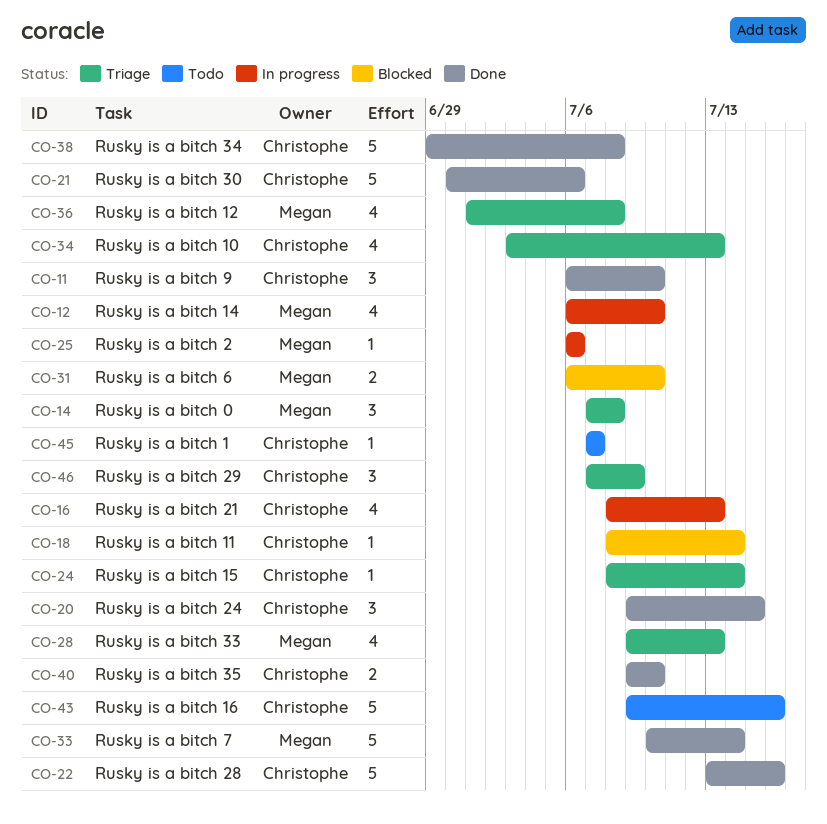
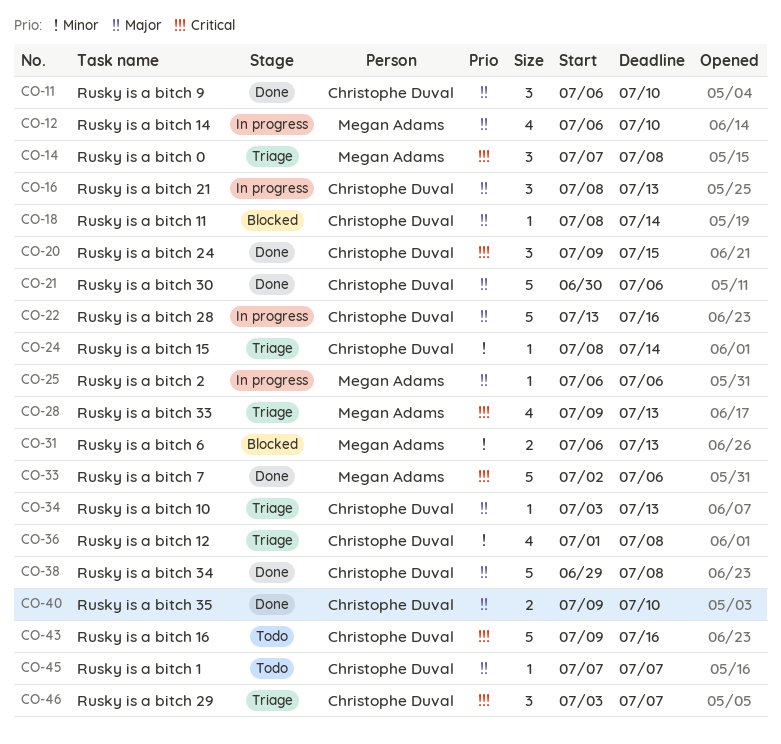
CO-16, estimate: 4 -> 3
CO-22, status: Done -> In progress
CO-31, due: Jul 10 -> Jul 13
CO-33, start: Jul 10 -> Jul 2
CO-33, due: Jul 14 -> Jul 6
CO-34, estimate: 4 -> 1
CO-36, owner: Megan Adams -> Christophe Duval
CO-46, start: Jul 7 -> Jul 3
CO-46, due: Jul 9 -> Jul 7

